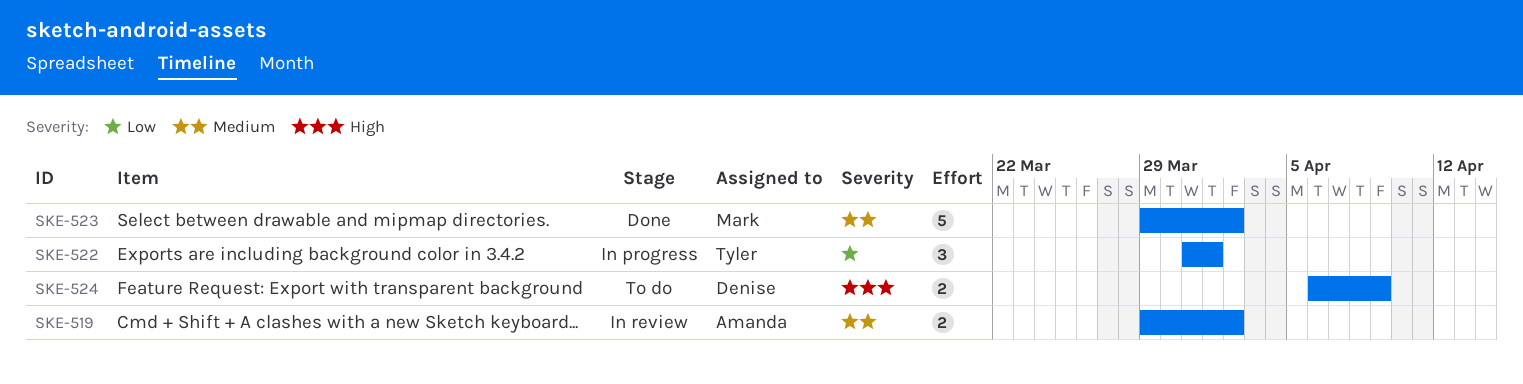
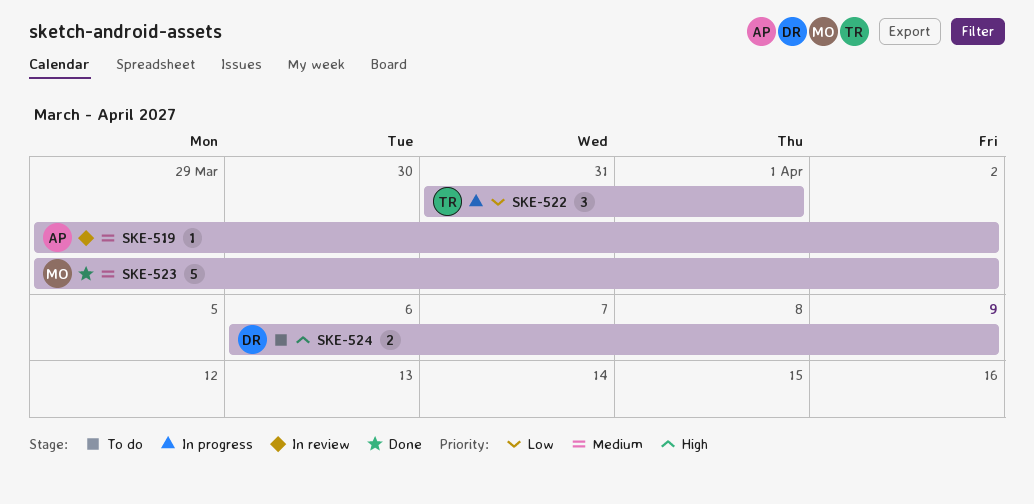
SKE-519, estimate: 2 -> 1

